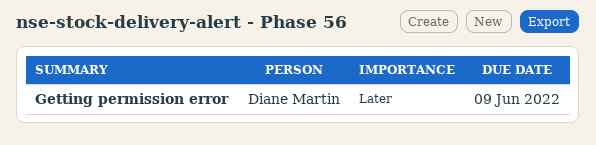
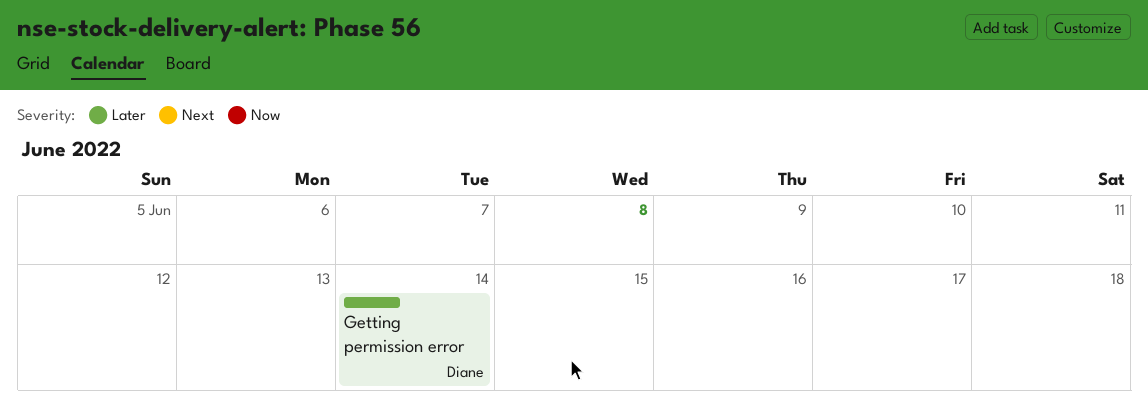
Getting permission error, due: Jun 9 -> Jun 14

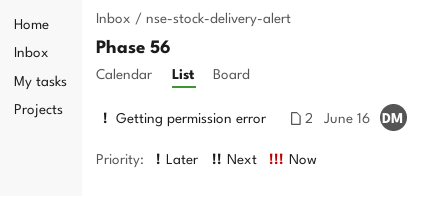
Getting permission error, due: Jun 14 -> Jun 16

